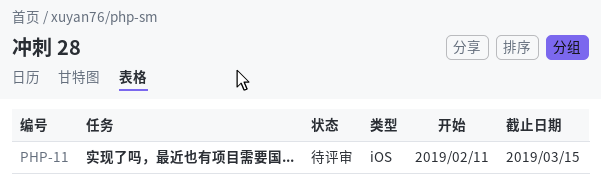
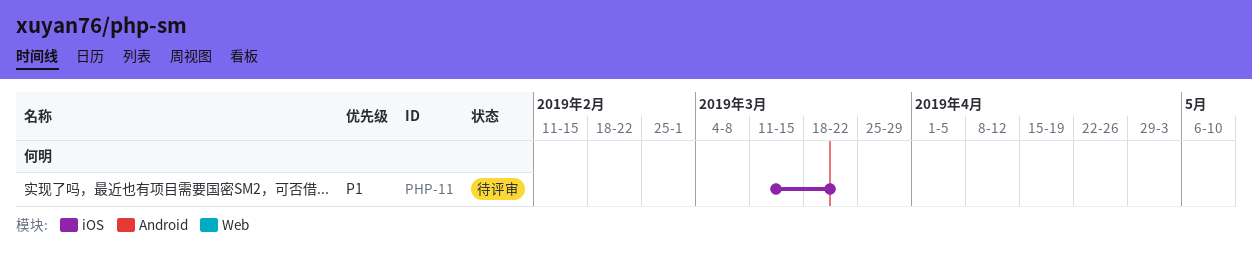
PHP-11, start: Feb 11 -> Mar 11
PHP-11, due: Mar 15 -> Mar 22

